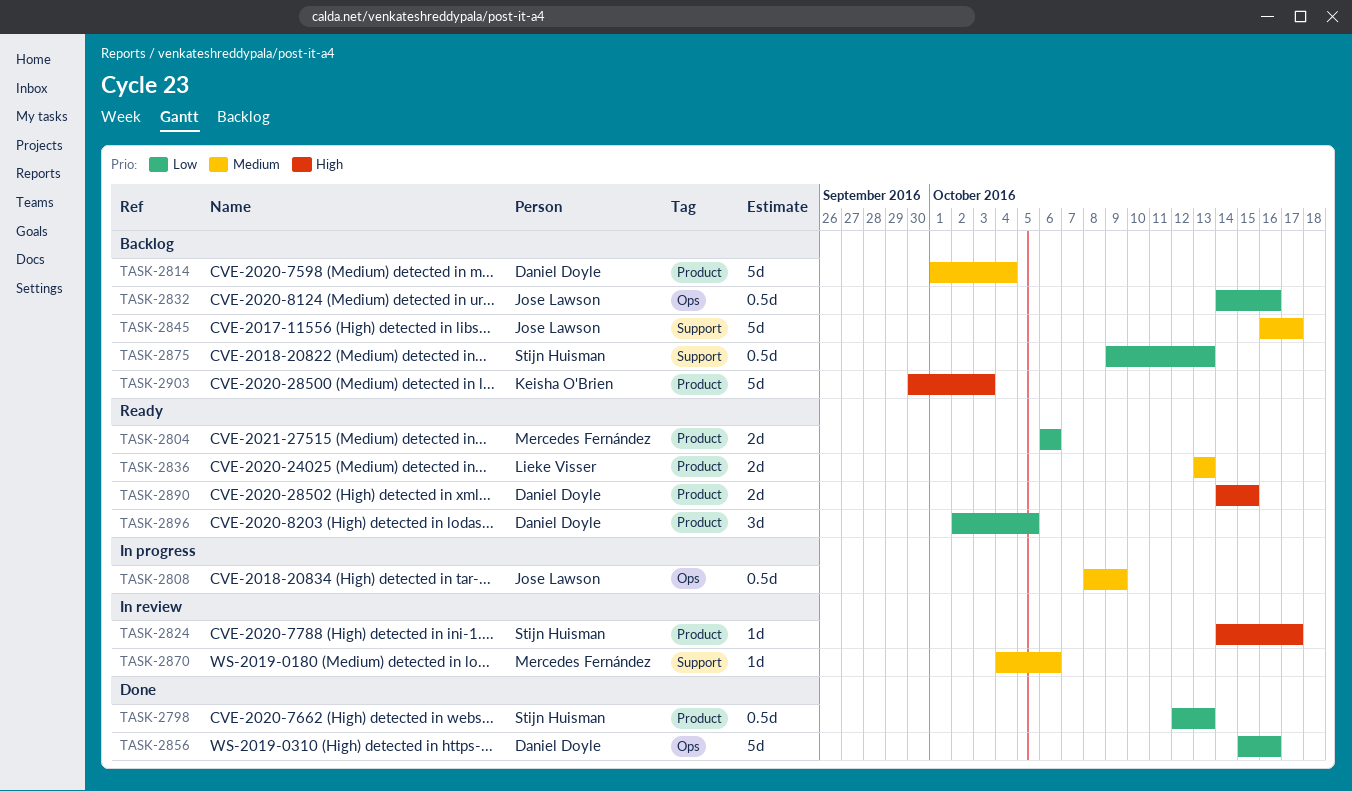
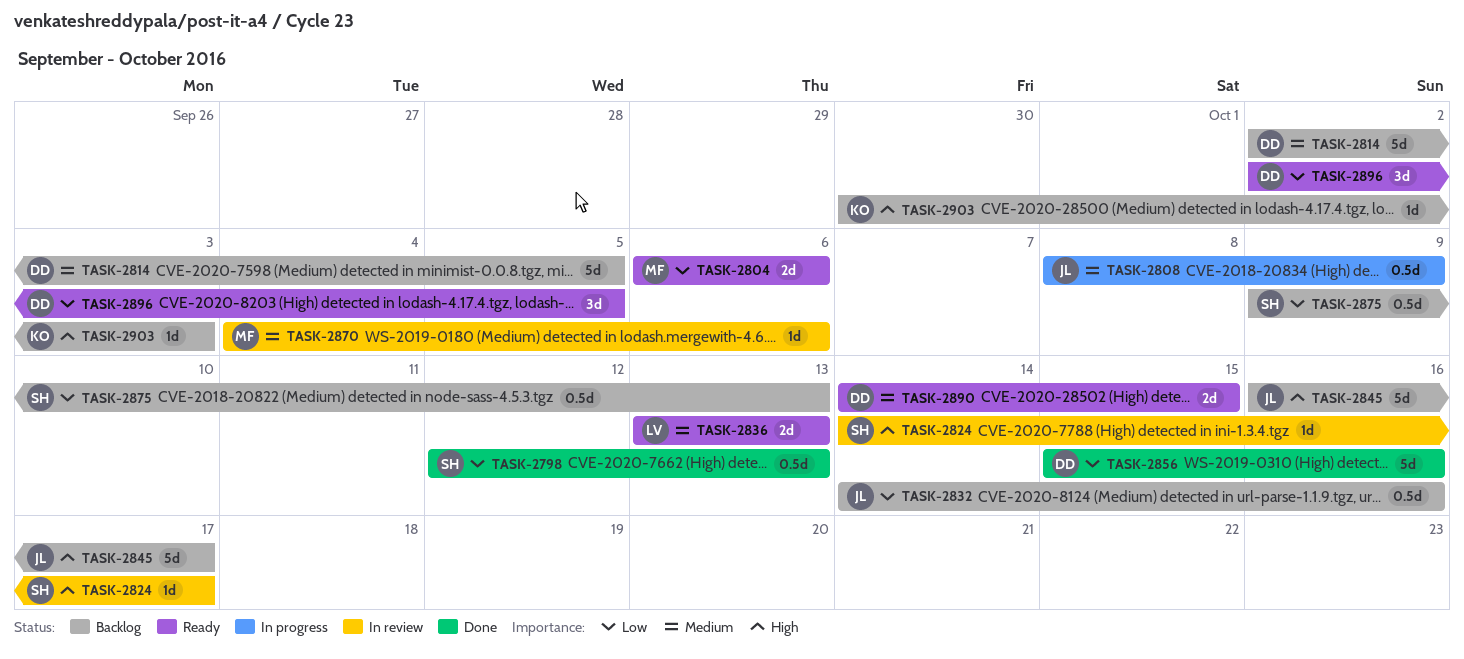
TASK-2814, start: Oct 1 -> Oct 2
TASK-2814, due: Oct 4 -> Oct 5
TASK-2845, priority: Medium -> High
TASK-2890, priority: High -> Medium
TASK-2903, estimate: 5d -> 1d

